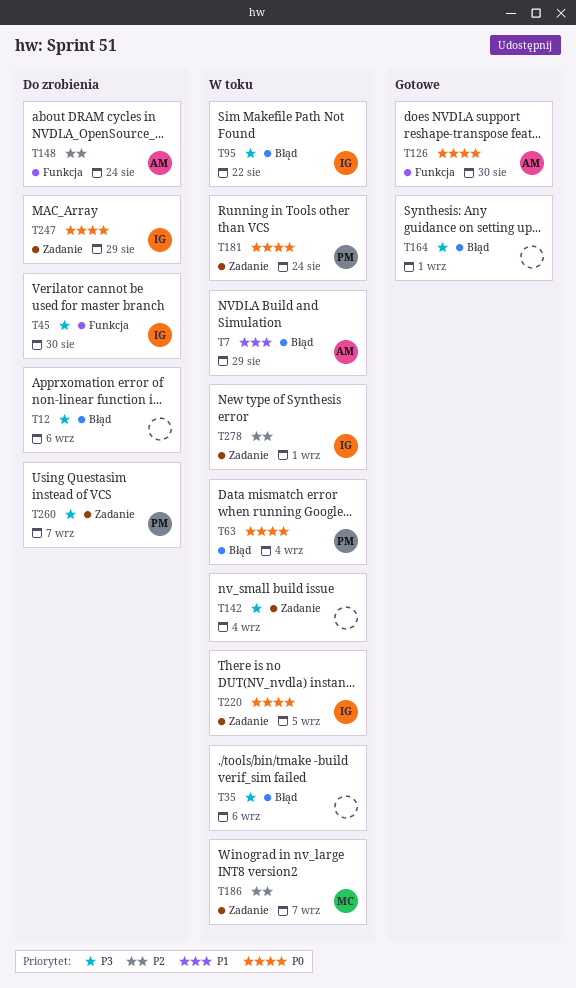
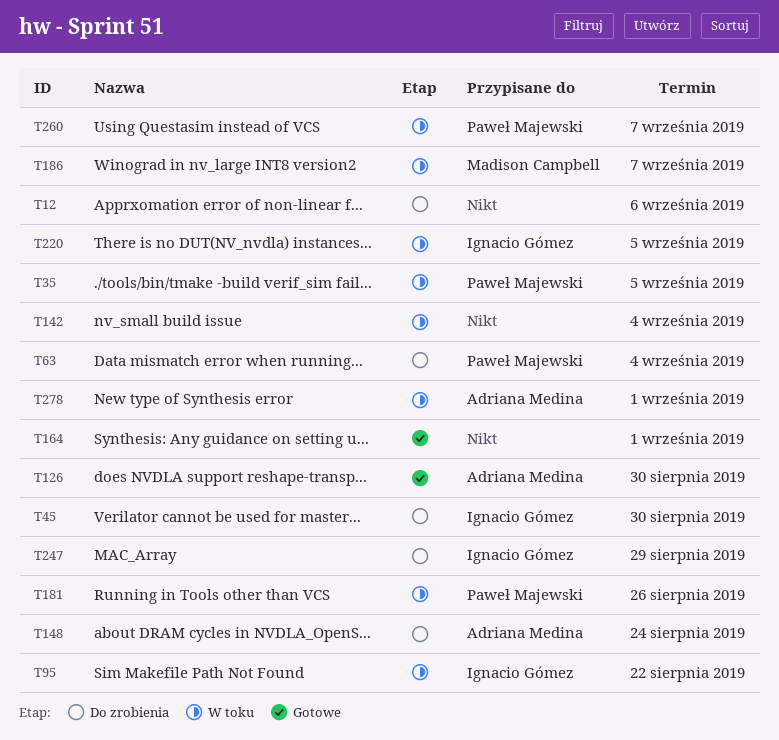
T7: present -> none
T35, owner: none -> Paweł Majewski
T35, due: Sep 6 -> Sep 5
T63, status: W toku -> Do zrobienia
T181, due: Aug 24 -> Aug 26
T260, status: Do zrobienia -> W toku
T278, owner: Ignacio Gómez -> Adriana Medina

